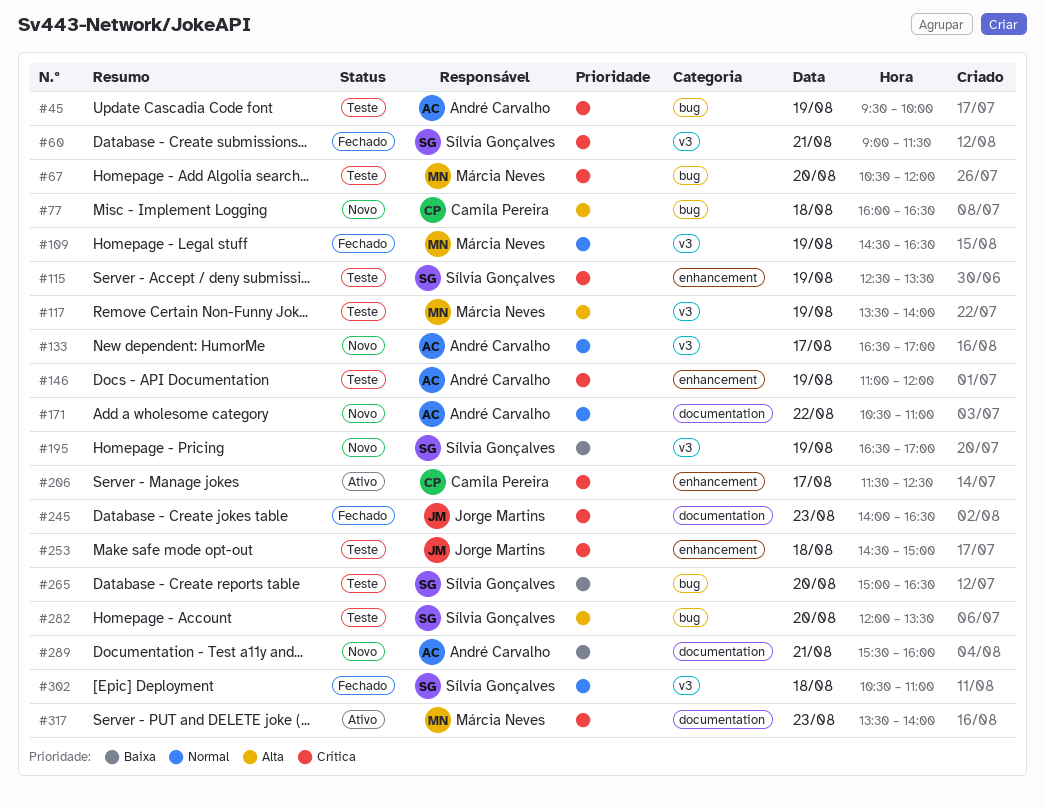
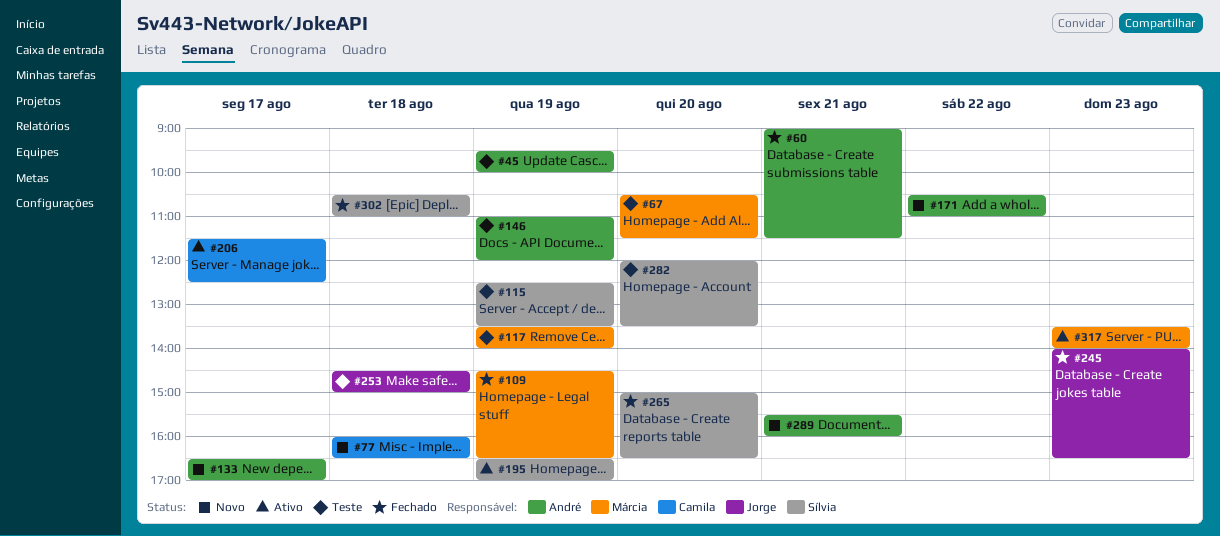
#60, owner: Sílvia Gonçalves -> André Carvalho
#67, ends: 12:00 -> 11:30
#195, status: Novo -> Ativo
#265, status: Teste -> Fechado

